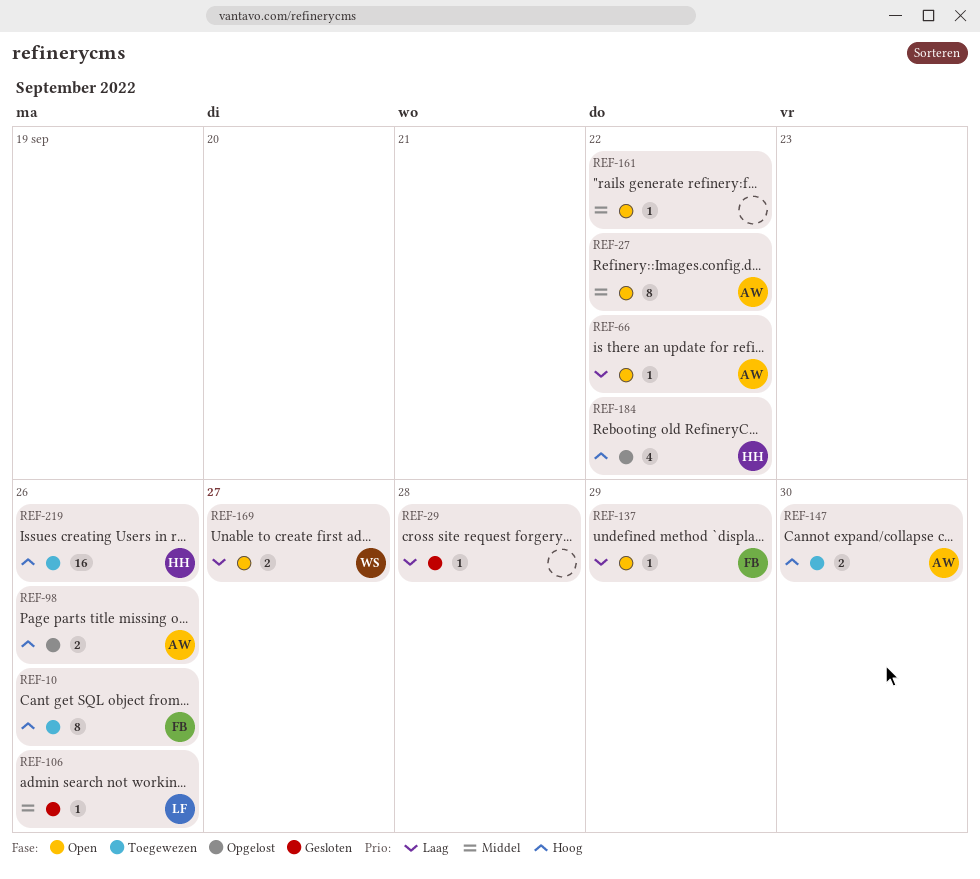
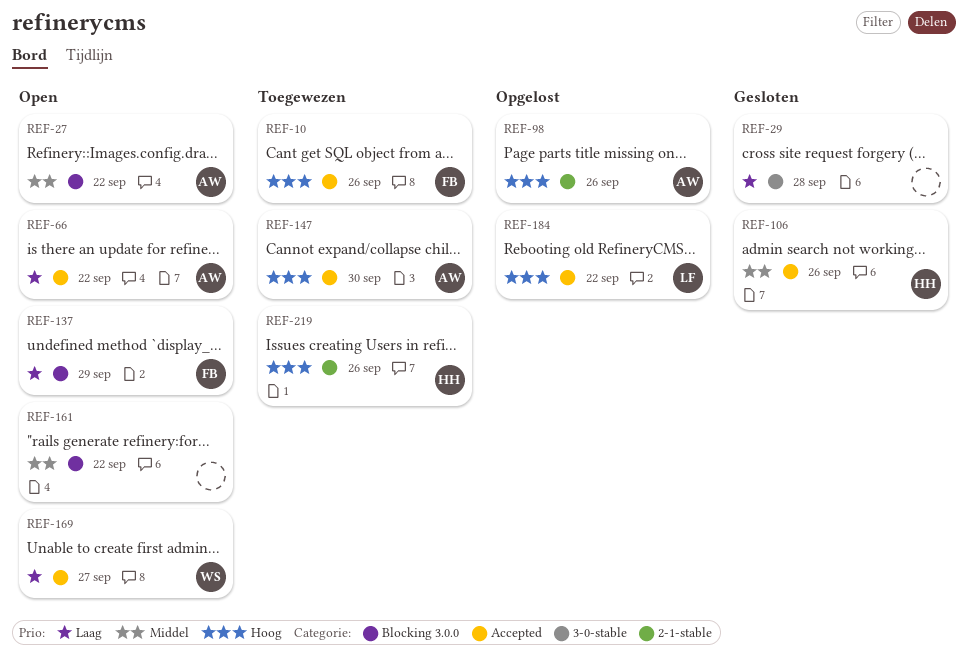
REF-106, owner: LF -> HH
REF-184, owner: HH -> LF

